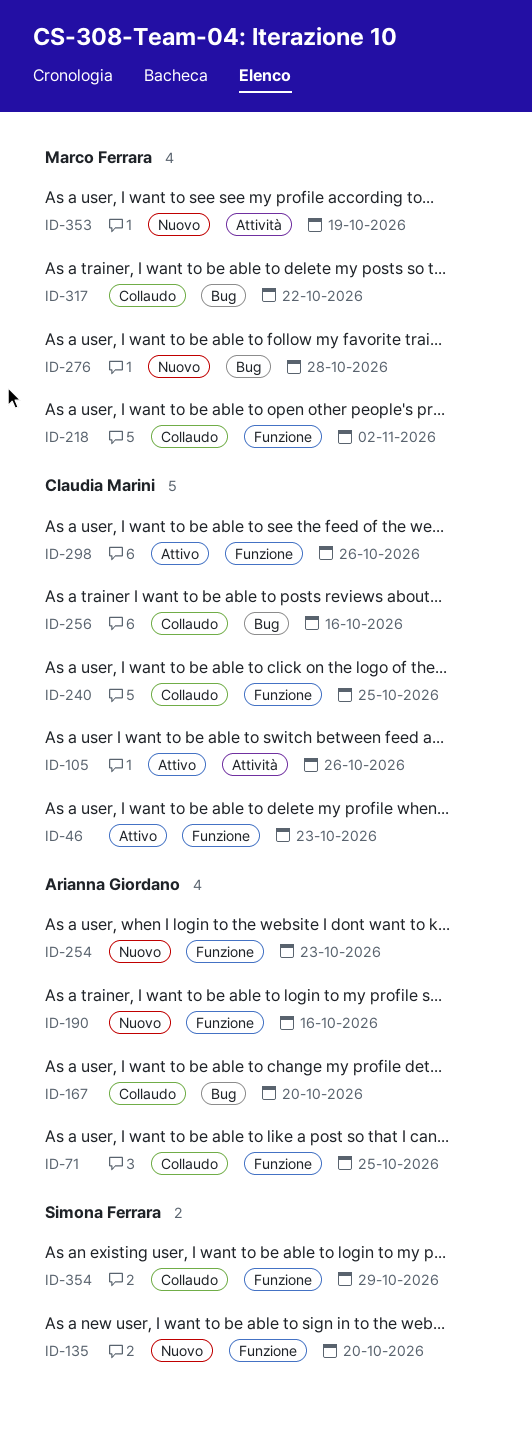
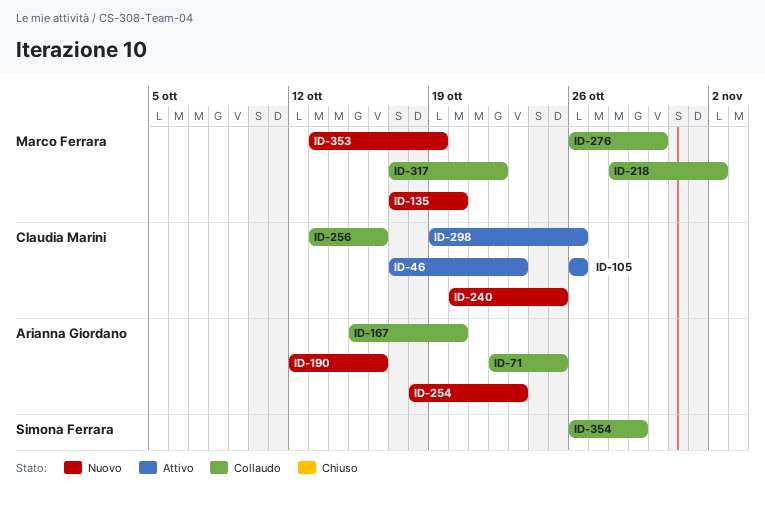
ID-135, owner: Simona Ferrara -> Marco Ferrara
ID-240, status: Collaudo -> Nuovo
ID-276, status: Nuovo -> Collaudo
ID-276, due: Oct 28 -> Oct 30

